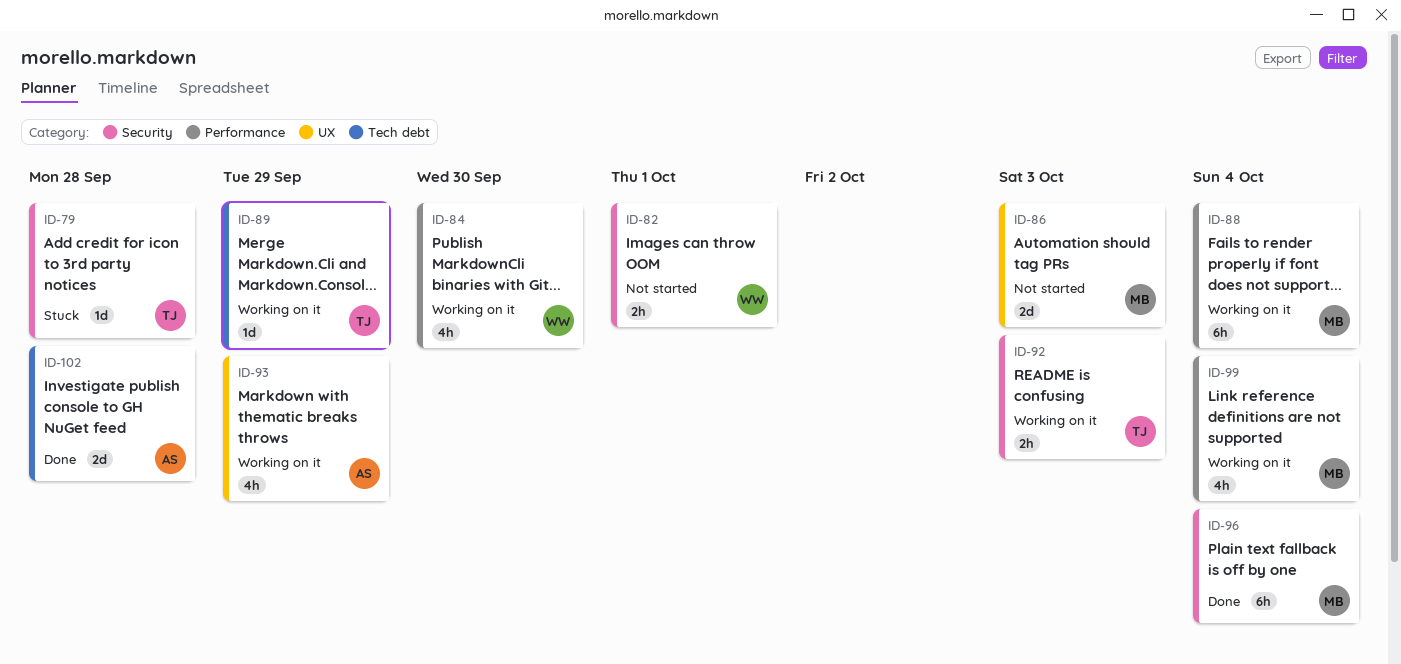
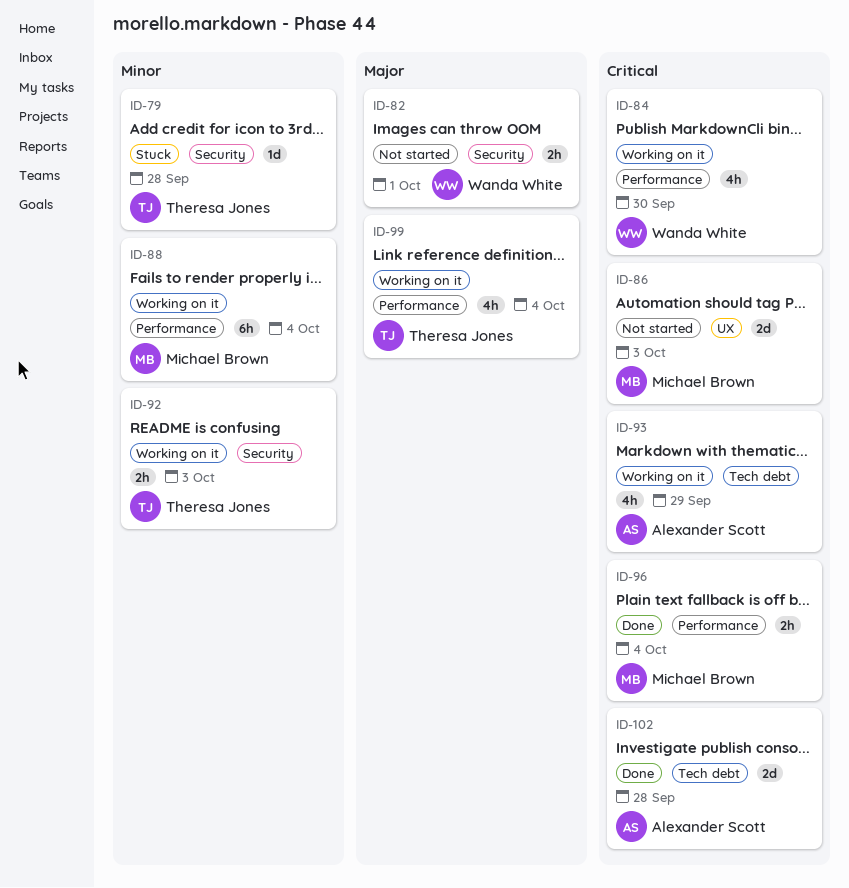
ID-89: present -> none
ID-93, label: UX -> Tech debt
ID-96, label: Security -> Performance
ID-96, estimate: 6h -> 2h
ID-99, owner: Michael Brown -> Theresa Jones

